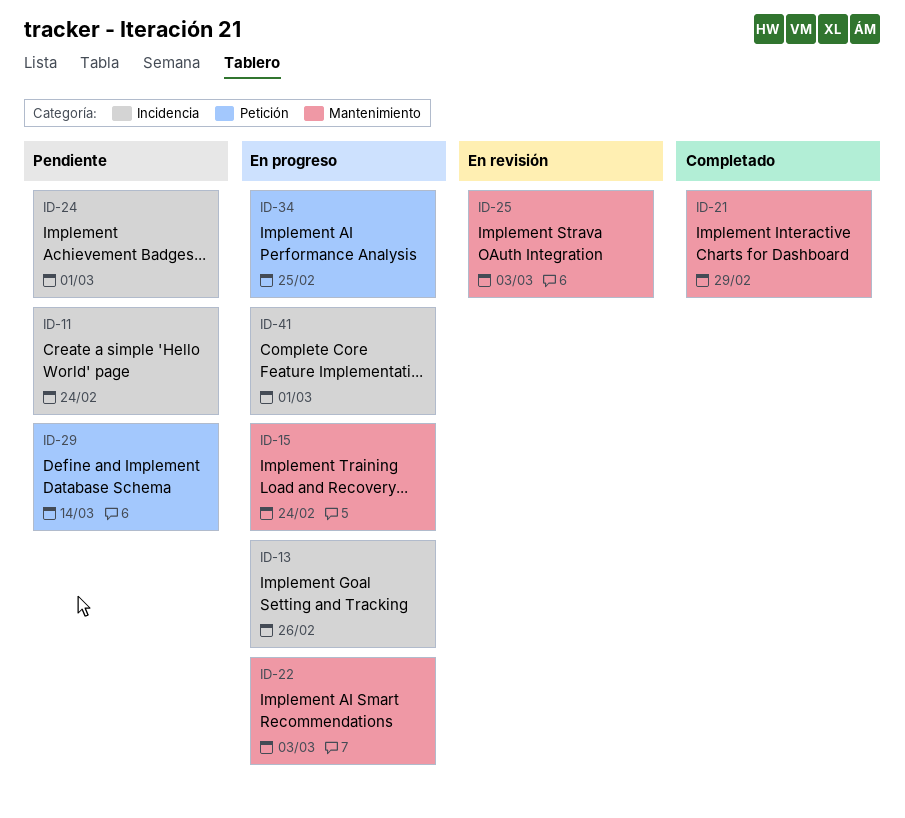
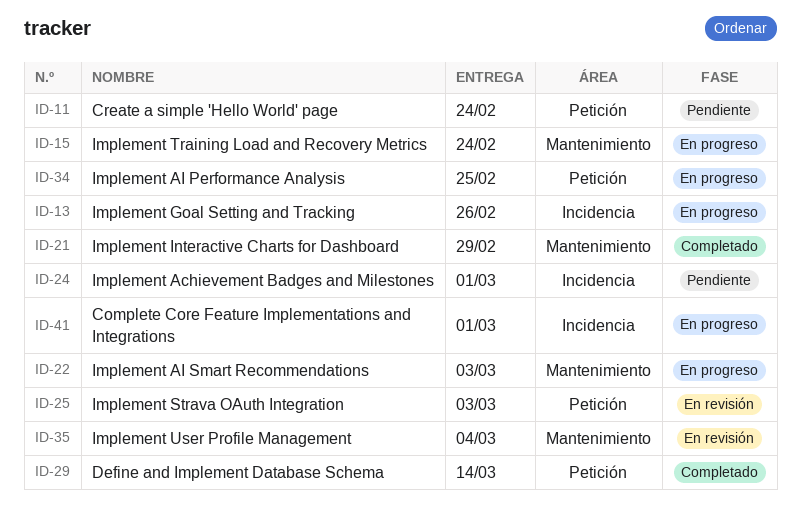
ID-11, label: Incidencia -> Petición
ID-25, label: Mantenimiento -> Petición
ID-29, status: Pendiente -> Completado
ID-35: none -> present

